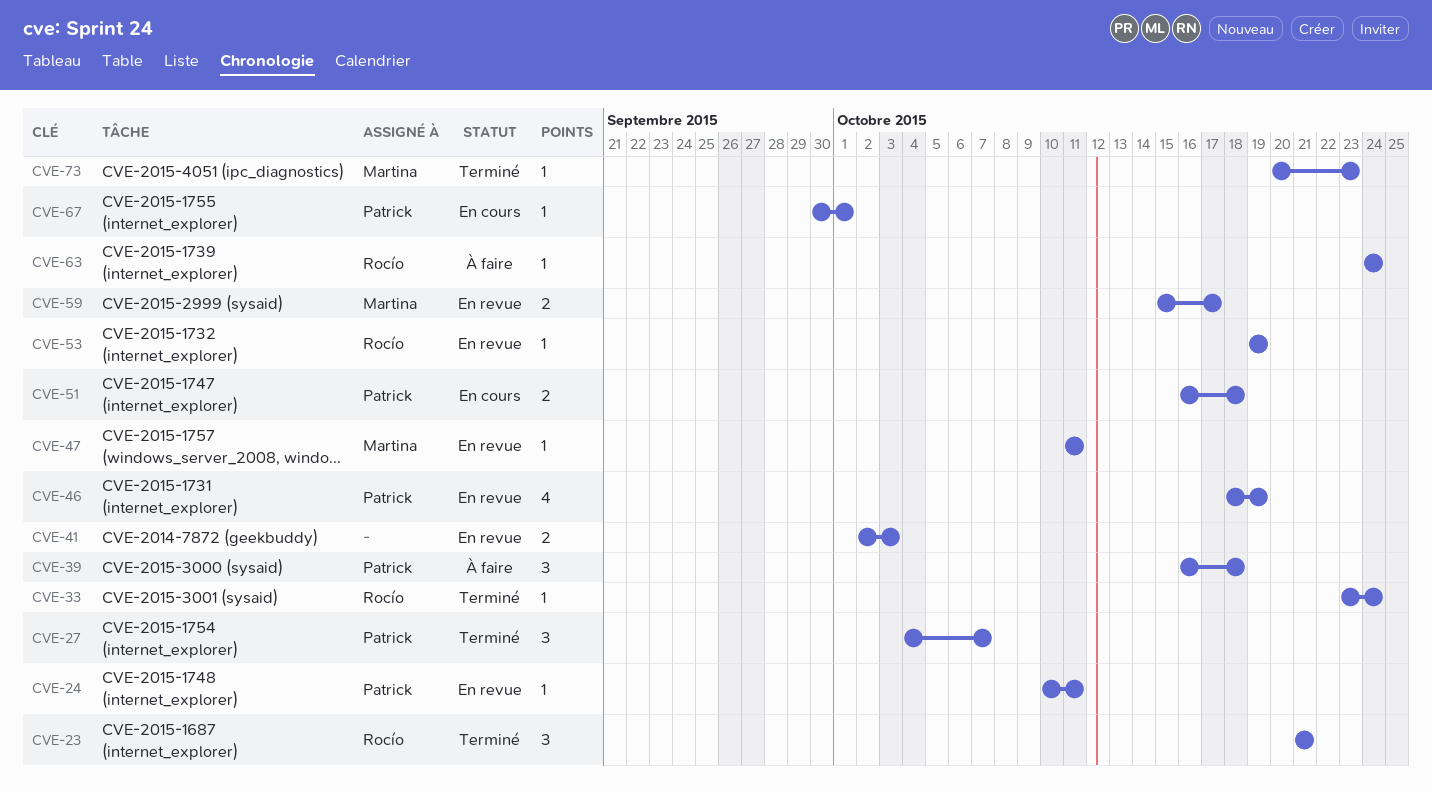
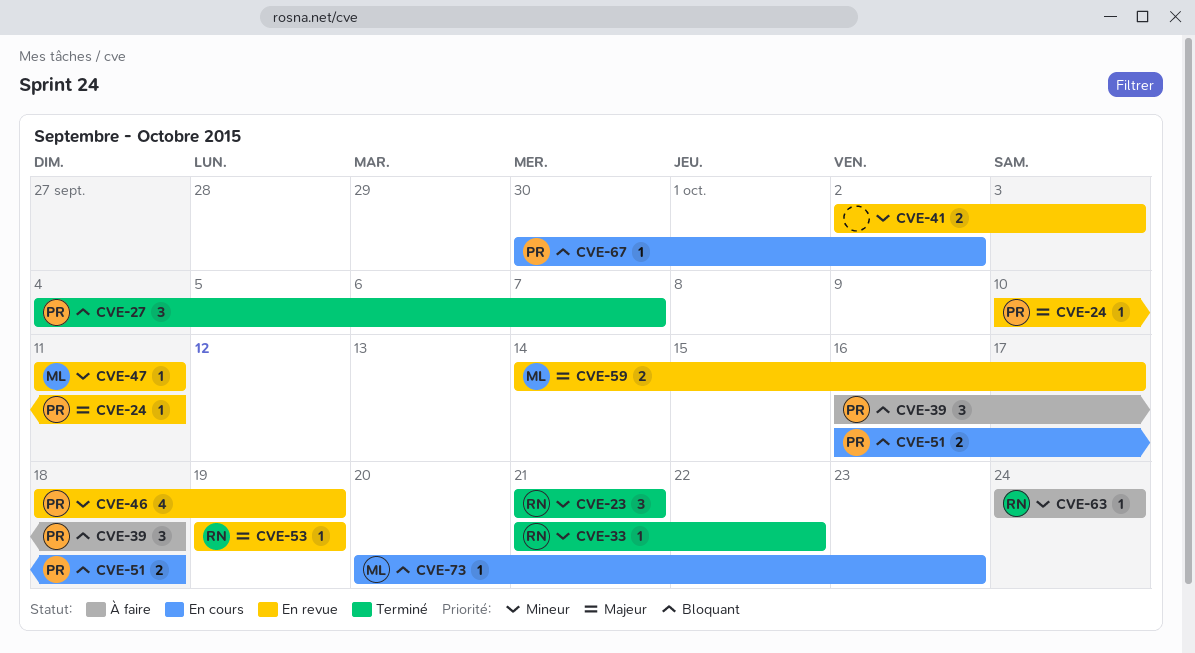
CVE-33, start: Oct 23 -> Oct 21
CVE-33, due: Oct 24 -> Oct 22
CVE-59, start: Oct 15 -> Oct 14
CVE-67, due: Oct 1 -> Oct 2
CVE-73, status: Terminé -> En cours

